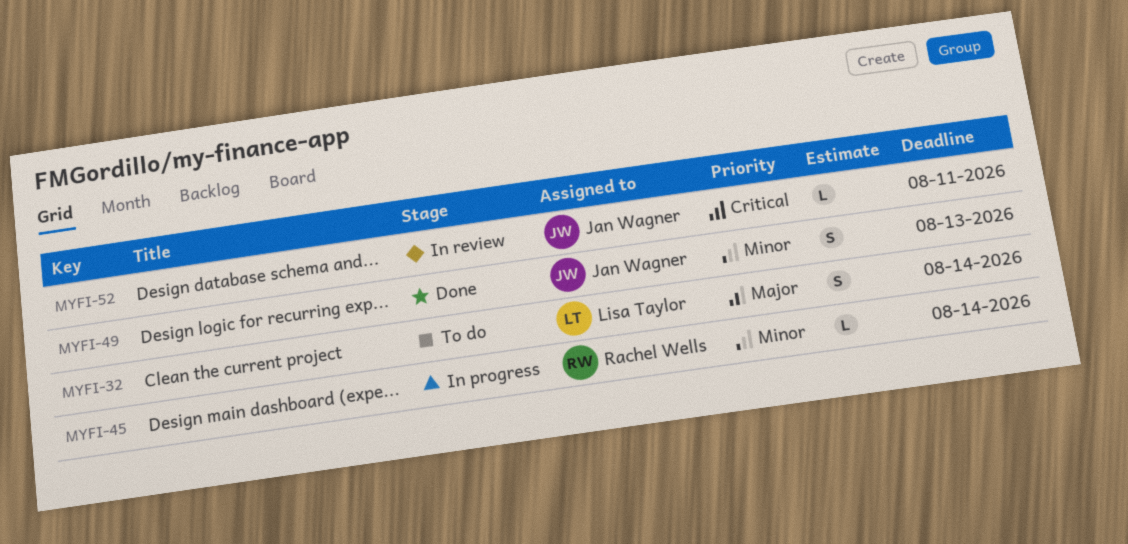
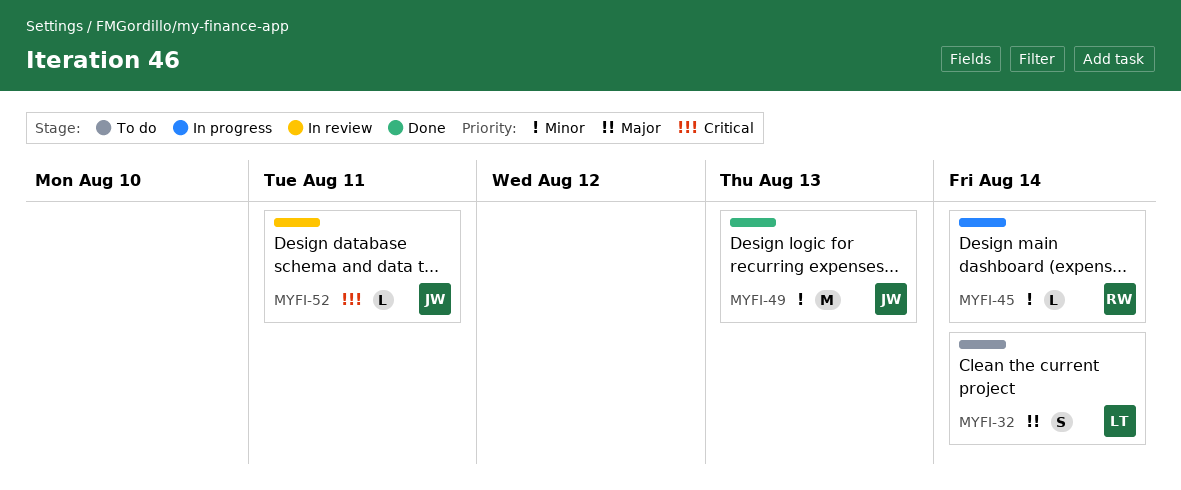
MYFI-49, estimate: S -> M

